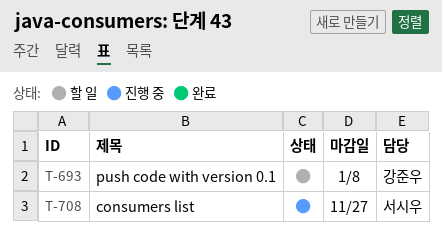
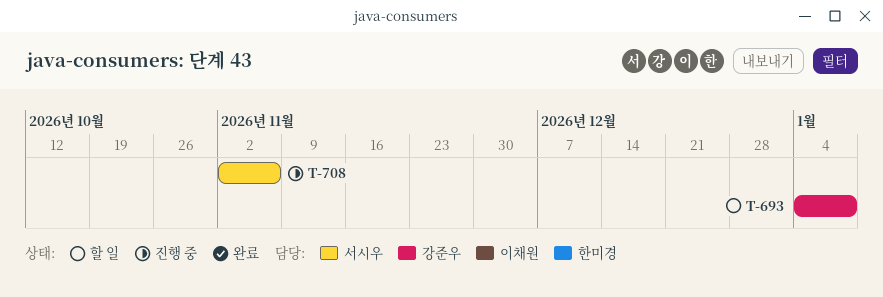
T-708, due: Nov 27 -> Nov 6

